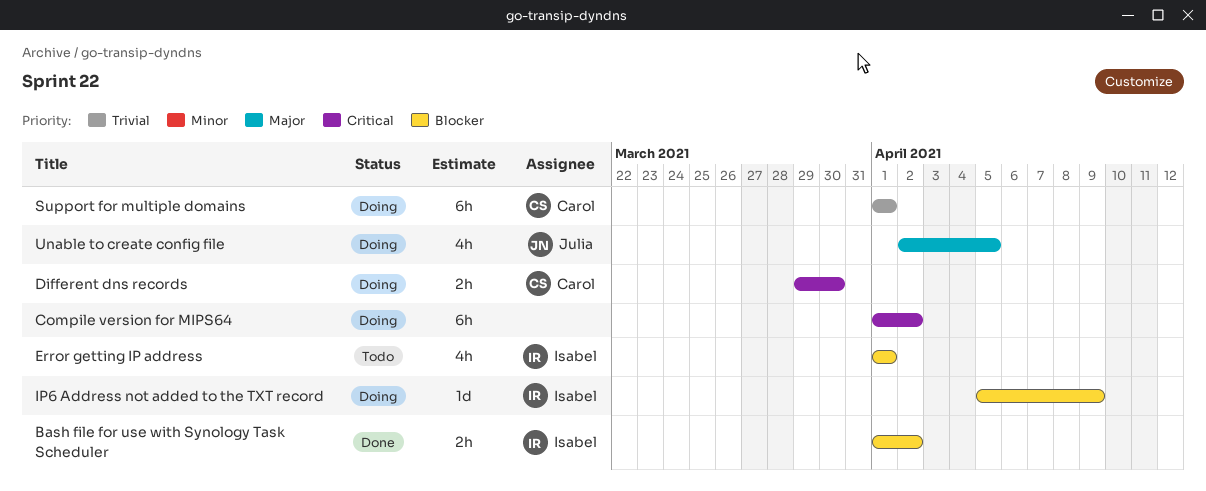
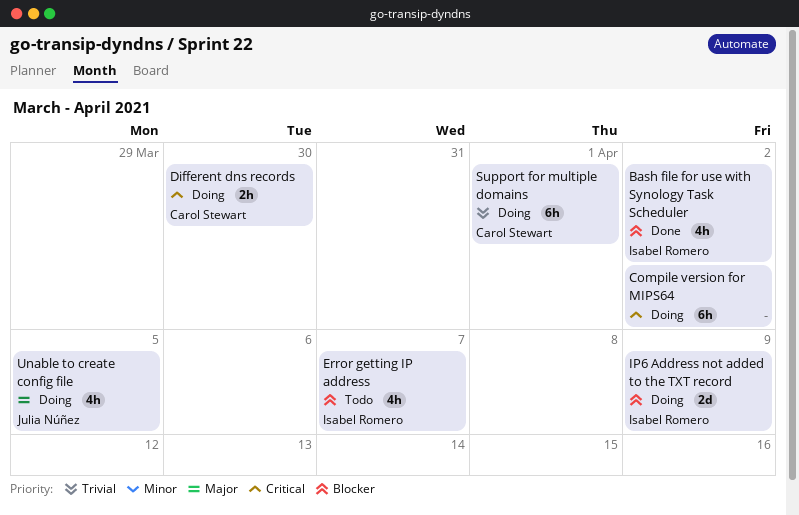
Bash file for use with Synology Task Scheduler, estimate: 2h -> 4h
Error getting IP address, due: Apr 1 -> Apr 7
IP6 Address not added to the TXT record, estimate: 1d -> 2d

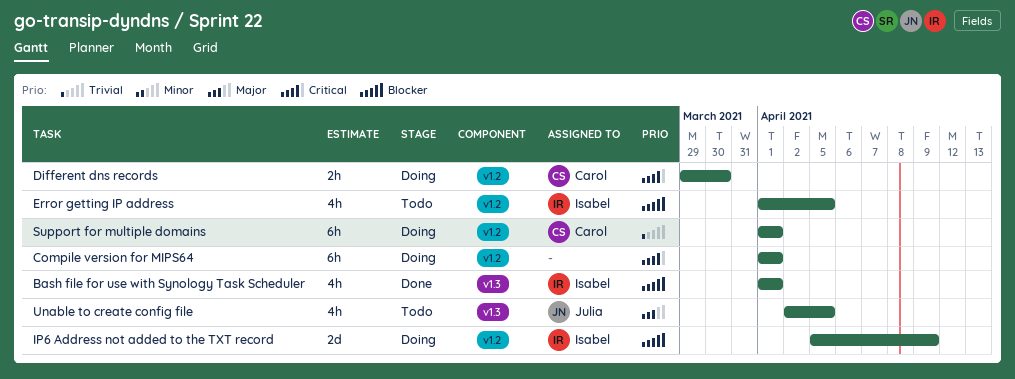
Bash file for use with Synology Task Scheduler, due: Apr 2 -> Apr 1
Compile version for MIPS64, due: Apr 2 -> Apr 1
Error getting IP address, due: Apr 7 -> Apr 5
Unable to create config file, status: Doing -> Todo

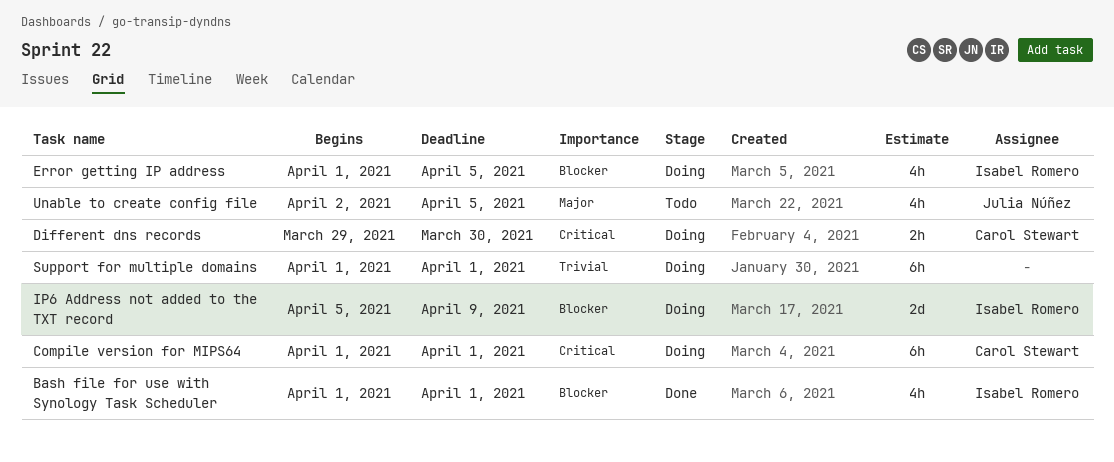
Compile version for MIPS64, owner: none -> Carol Stewart
Error getting IP address, status: Todo -> Doing
Support for multiple domains, owner: Carol Stewart -> none

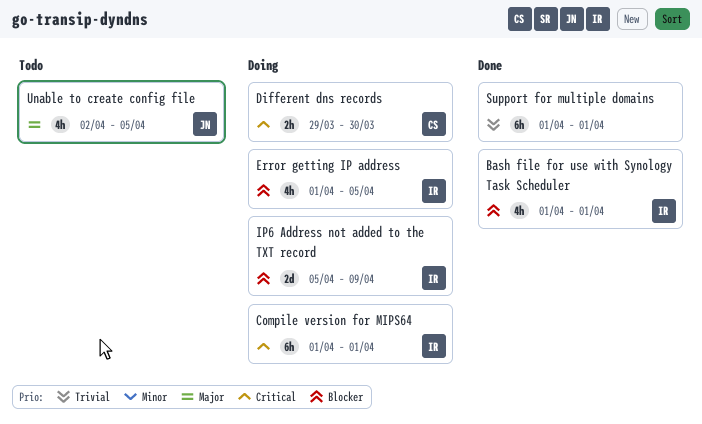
Compile version for MIPS64, owner: Carol Stewart -> Isabel Romero
Support for multiple domains, status: Doing -> Done

